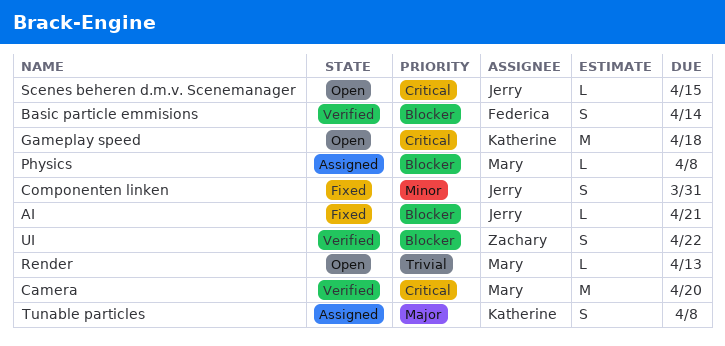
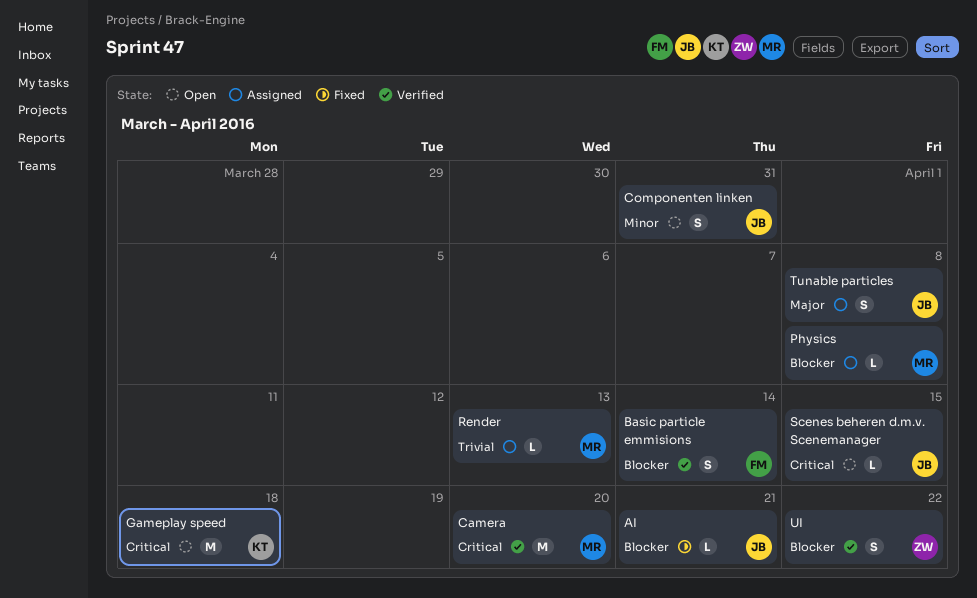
Componenten linken, status: Fixed -> Open
Render, status: Open -> Assigned
Tunable particles, owner: Katherine -> Jerry

